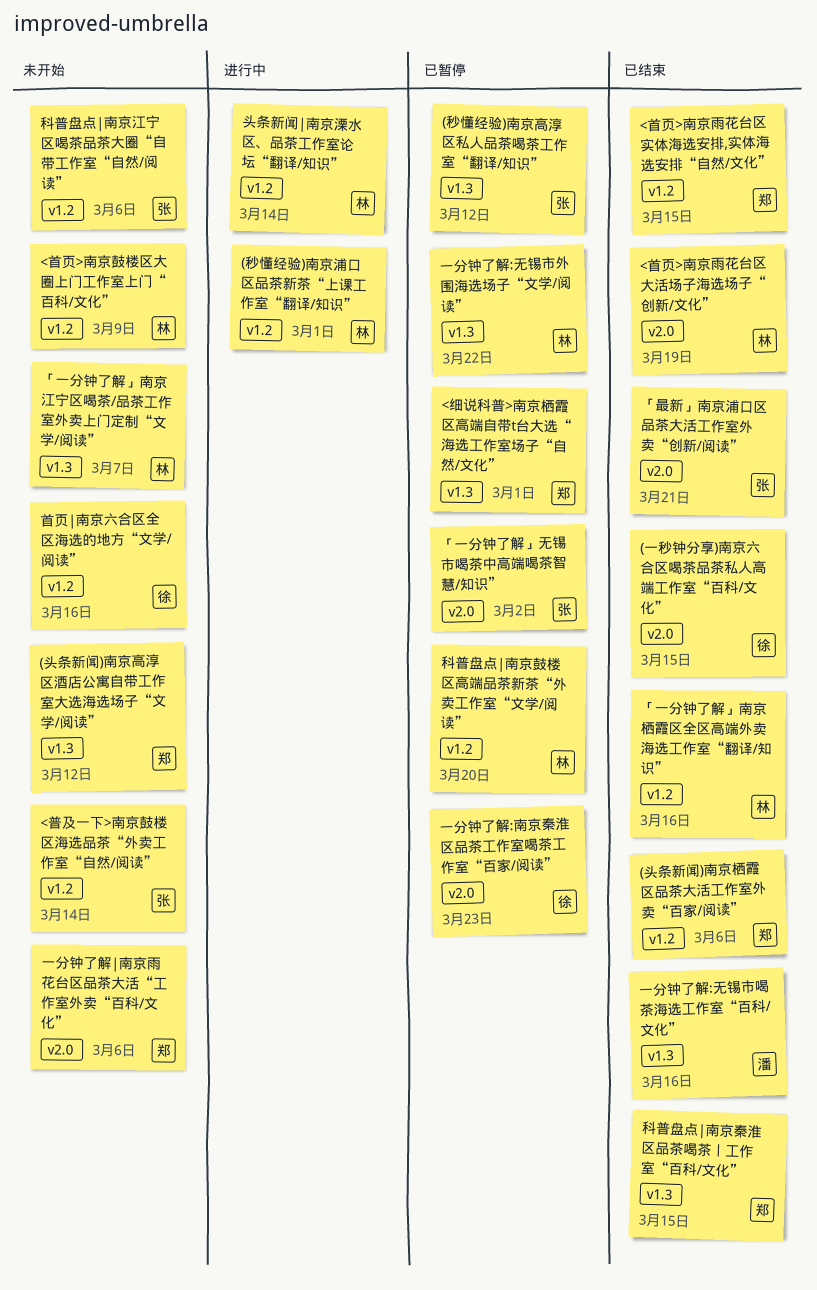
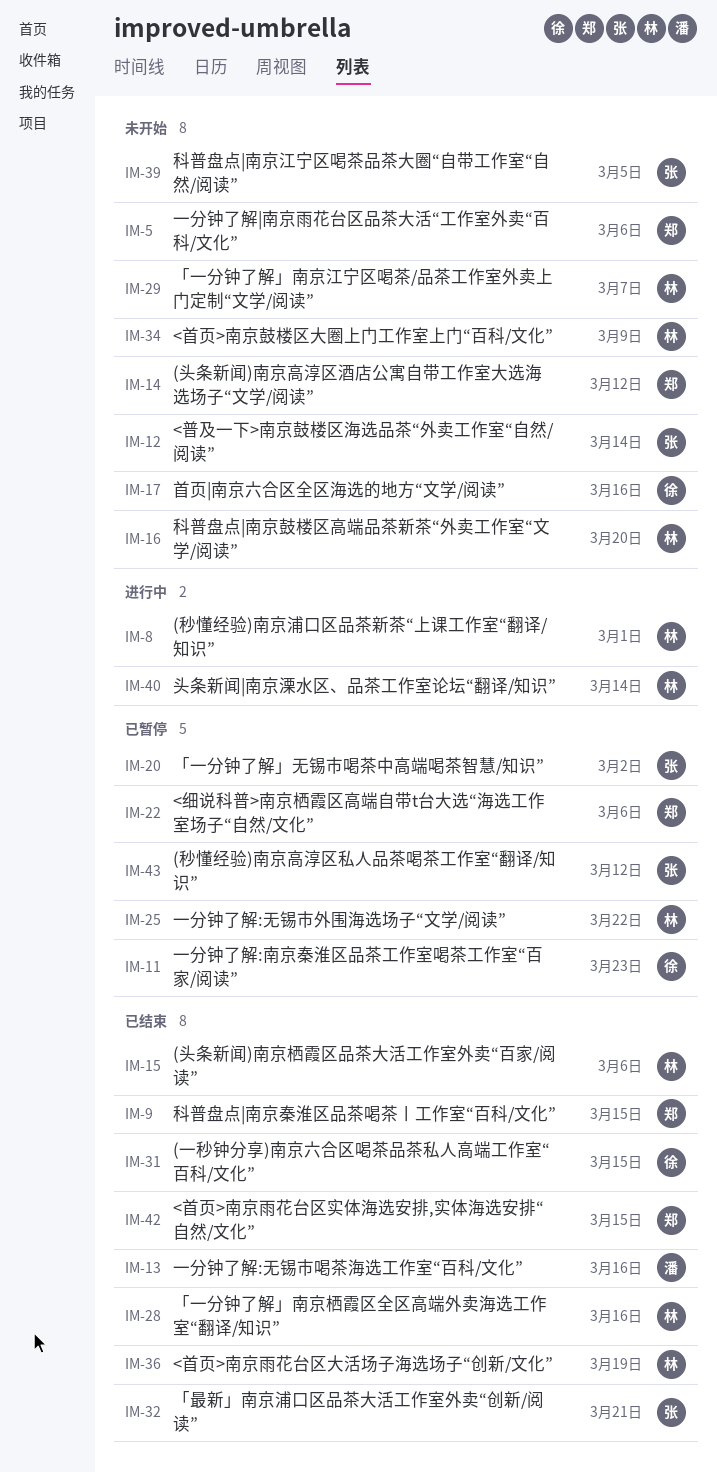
(头条新闻)南京栖霞区品茶大活工作室外卖“百家/阅读”, owner: 郑 -> 林
<细说科普>南京栖霞区高端自带t台大选“海选工作室场子“自然/文化”, due: Mar 1 -> Mar 6
科普盘点|南京江宁区喝茶品茶大圈“自带工作室“自然/阅读”, due: Mar 6 -> Mar 5
科普盘点|南京鼓楼区高端品茶新茶“外卖工作室“文学/阅读”, status: 已暂停 -> 未开始

